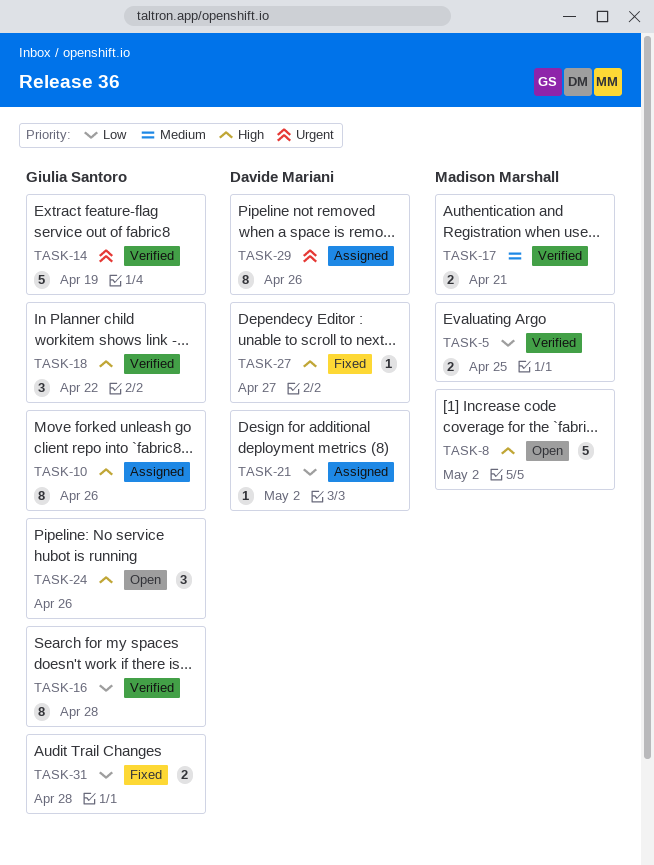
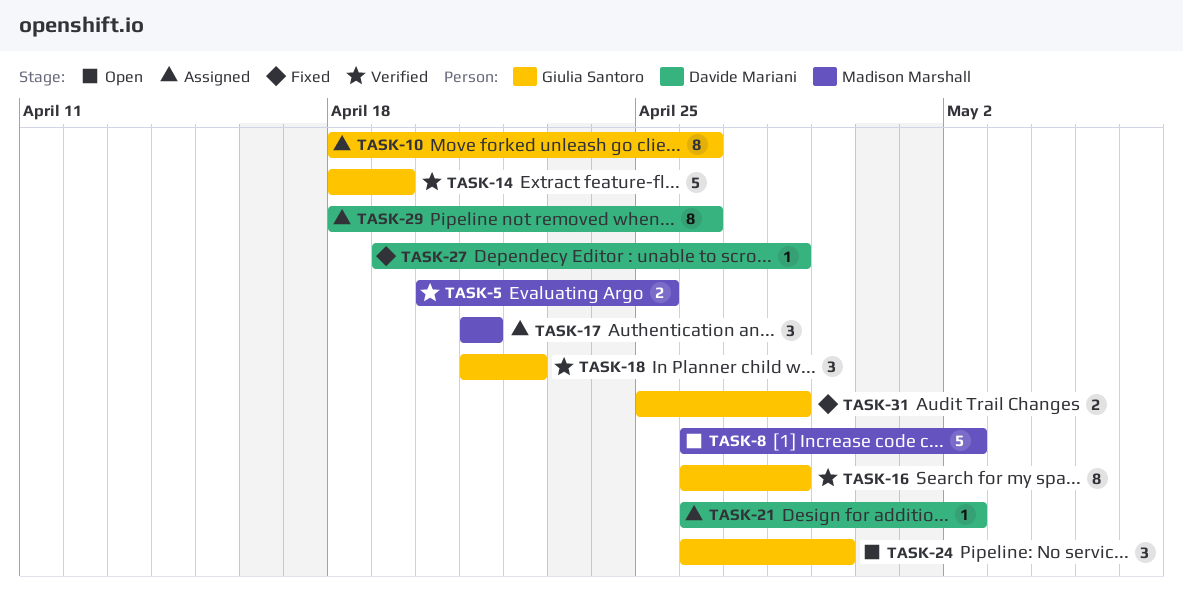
TASK-17, status: Verified -> Assigned
TASK-17, estimate: 2 -> 3
TASK-24, due: Apr 26 -> Apr 29
TASK-27, due: Apr 27 -> Apr 28

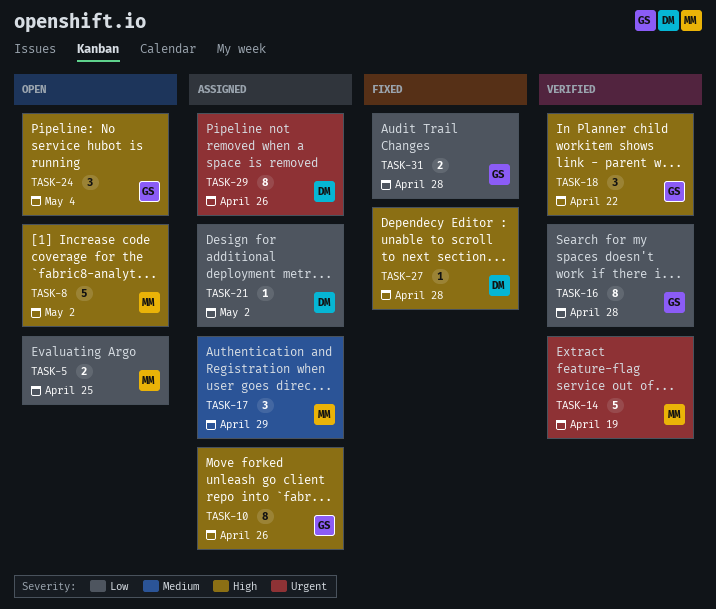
TASK-5, status: Verified -> Open
TASK-14, owner: Giulia Santoro -> Madison Marshall
TASK-17, due: Apr 21 -> Apr 29
TASK-24, due: Apr 29 -> May 4

